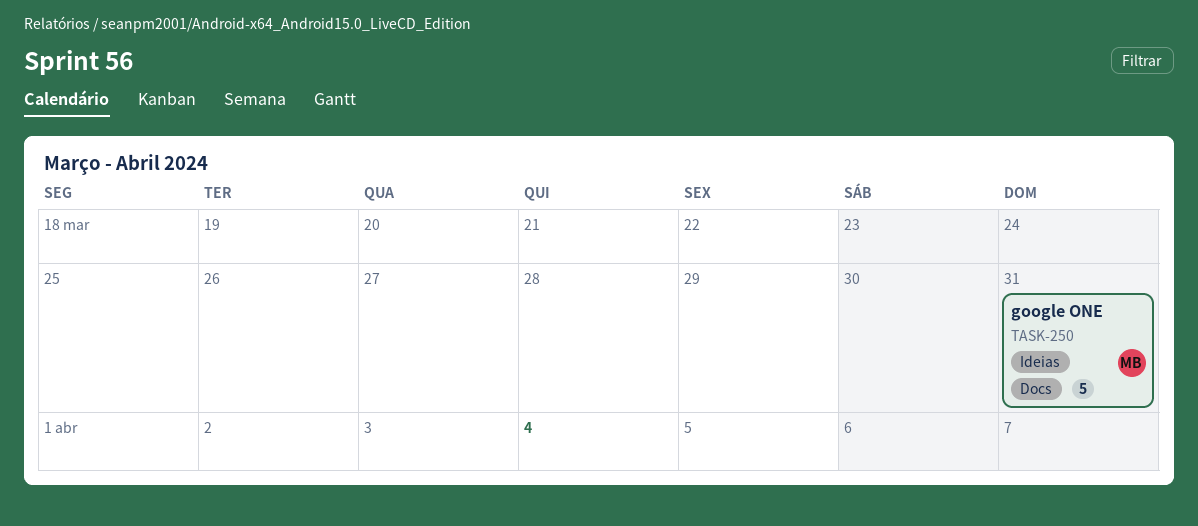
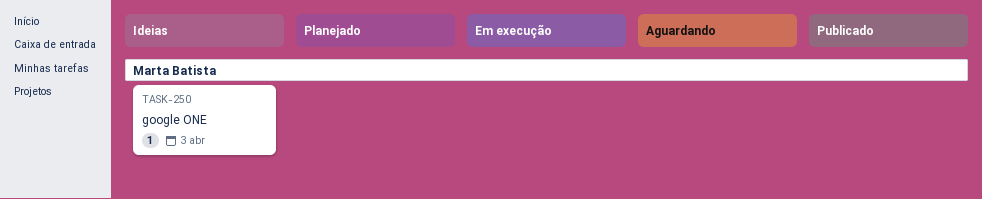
TASK-250, estimate: 5 -> 1
TASK-250, due: Mar 31 -> Apr 3

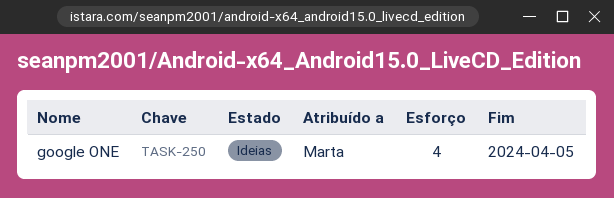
TASK-250, estimate: 1 -> 4
TASK-250, due: Apr 3 -> Apr 5

